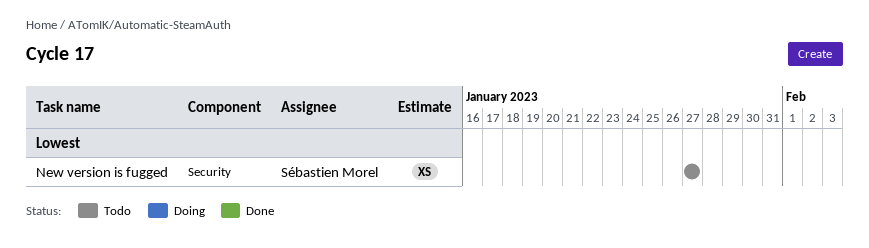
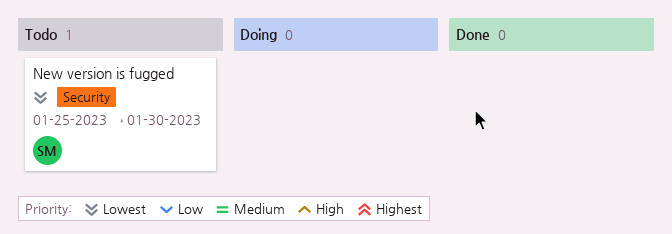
New version is fugged, start: Jan 27 -> Jan 25
New version is fugged, due: Jan 27 -> Jan 30

